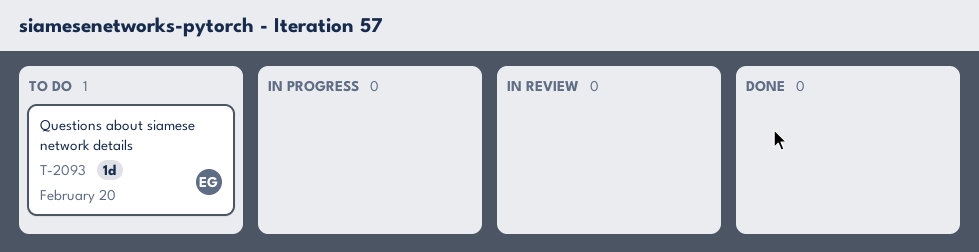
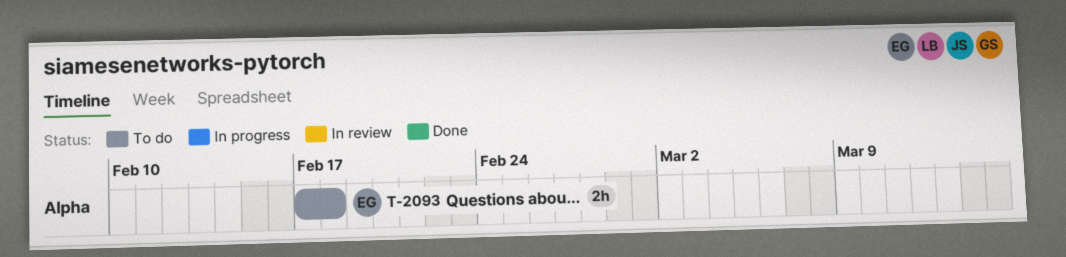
T-2093, estimate: 1d -> 2h
T-2093, due: Feb 20 -> Feb 18

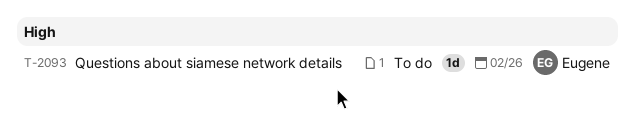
T-2093, estimate: 2h -> 1d
T-2093, due: Feb 18 -> Feb 26

